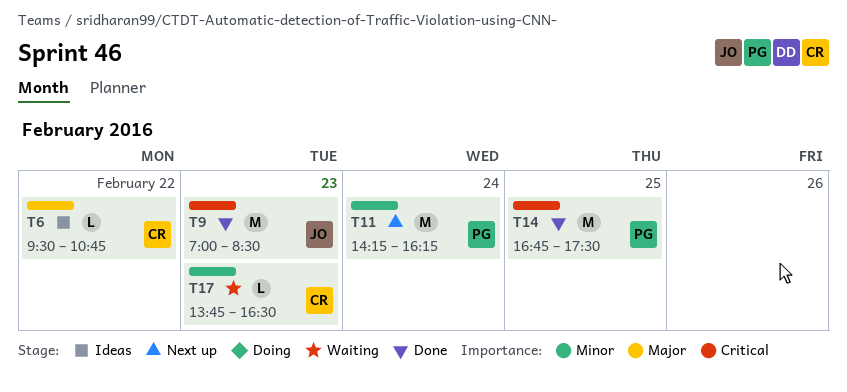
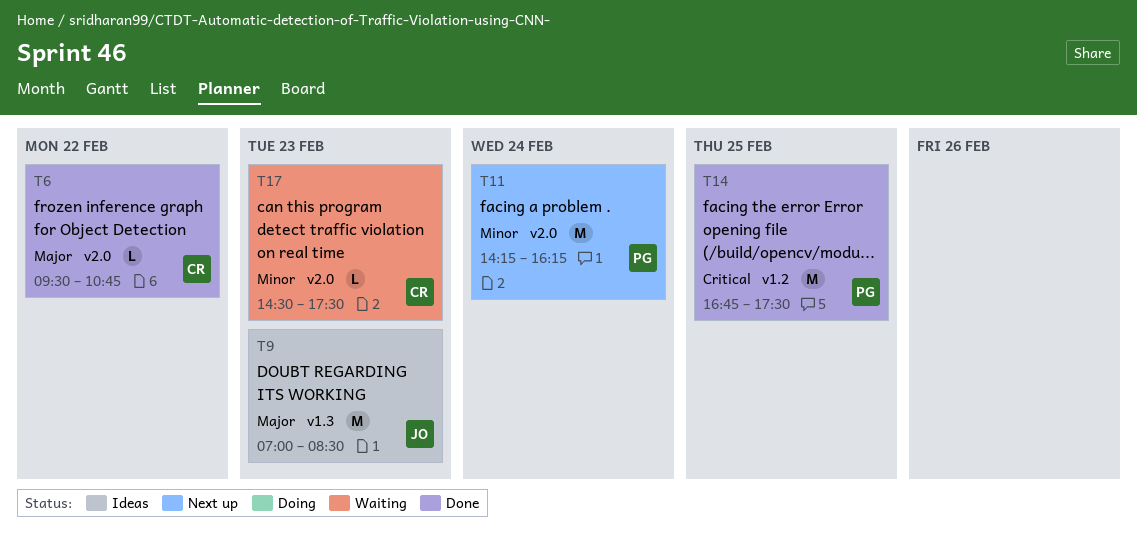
T6, status: Ideas -> Done
T9, status: Done -> Ideas
T9, priority: Critical -> Major
T17, begins: 13:45 -> 14:30
T17, ends: 16:30 -> 17:30

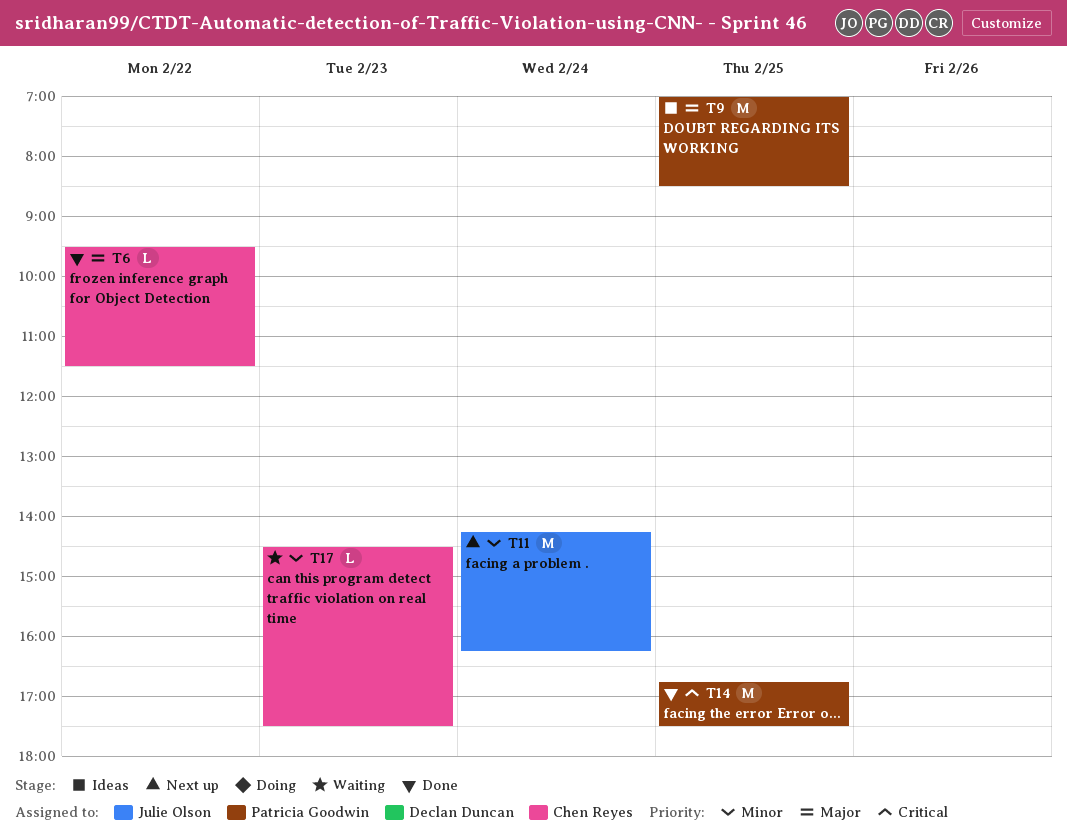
T6, ends: 10:45 -> 11:30
T9, owner: Julie Olson -> Patricia Goodwin
T9, day: Feb 23 -> Feb 25
T11, owner: Patricia Goodwin -> Julie Olson

